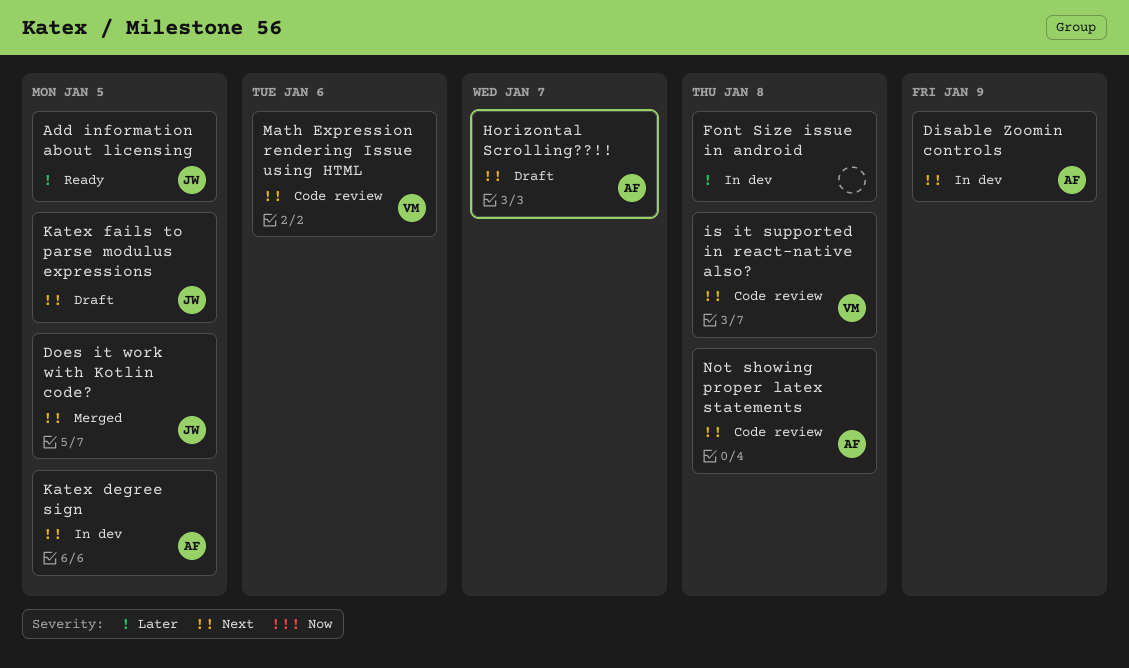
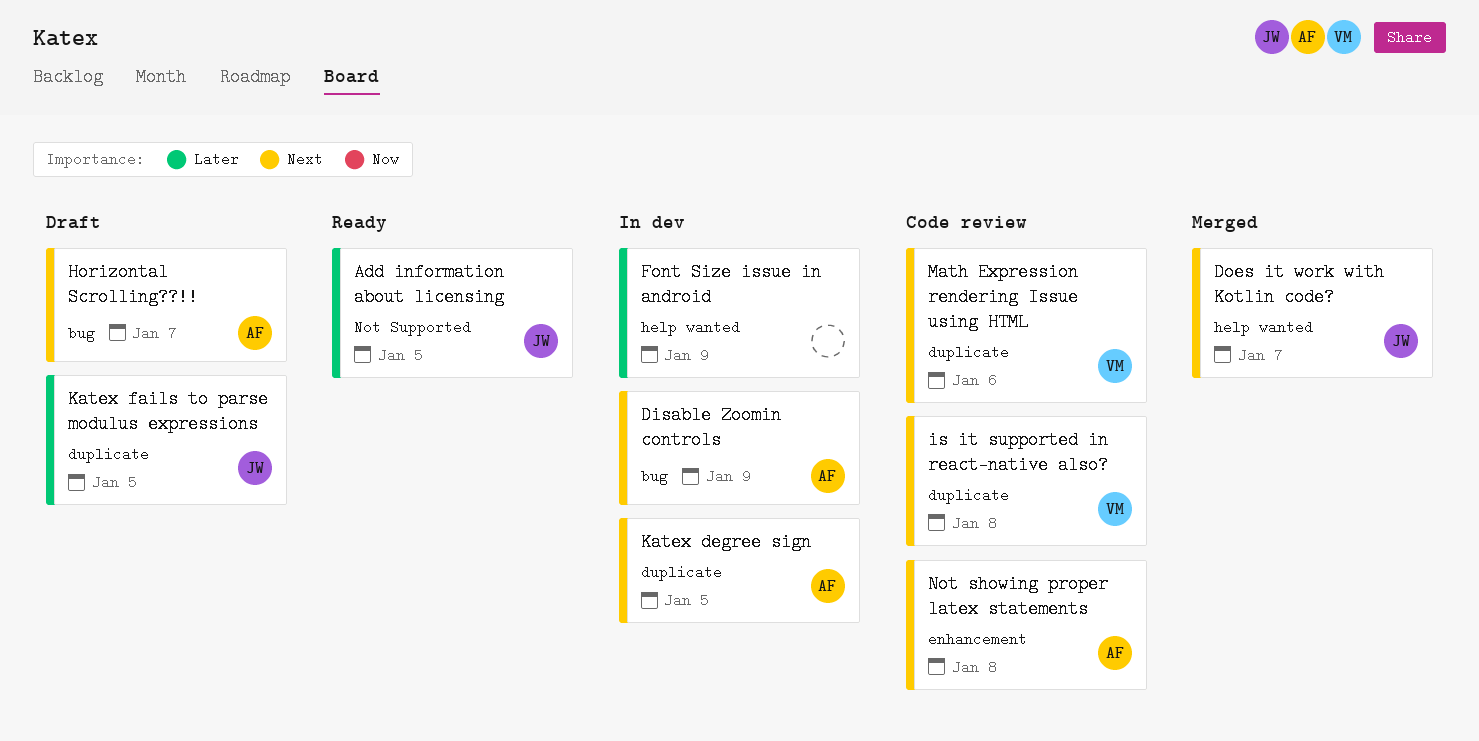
Does it work with Kotlin code?, due: Jan 5 -> Jan 7
Font Size issue in android, due: Jan 8 -> Jan 9
Katex fails to parse modulus expressions, priority: Next -> Later

